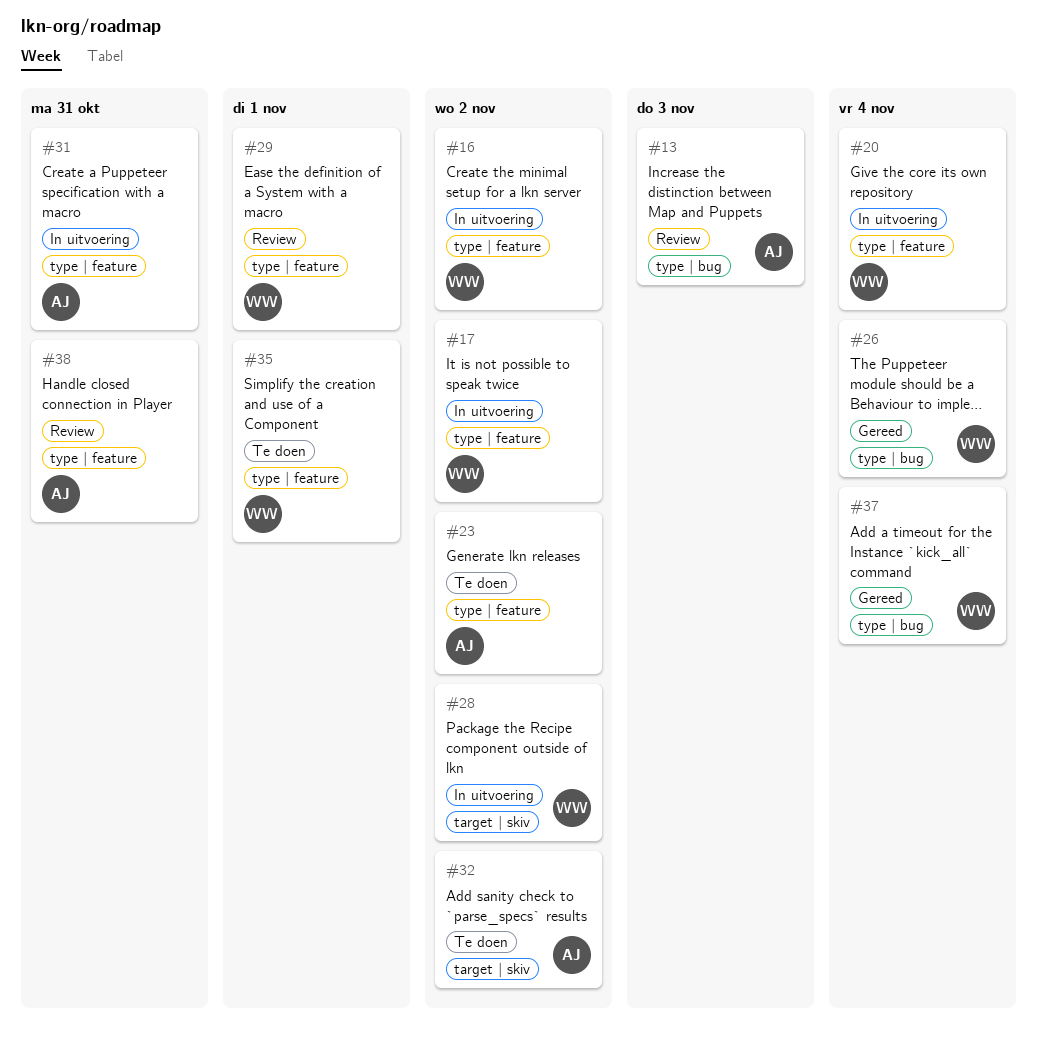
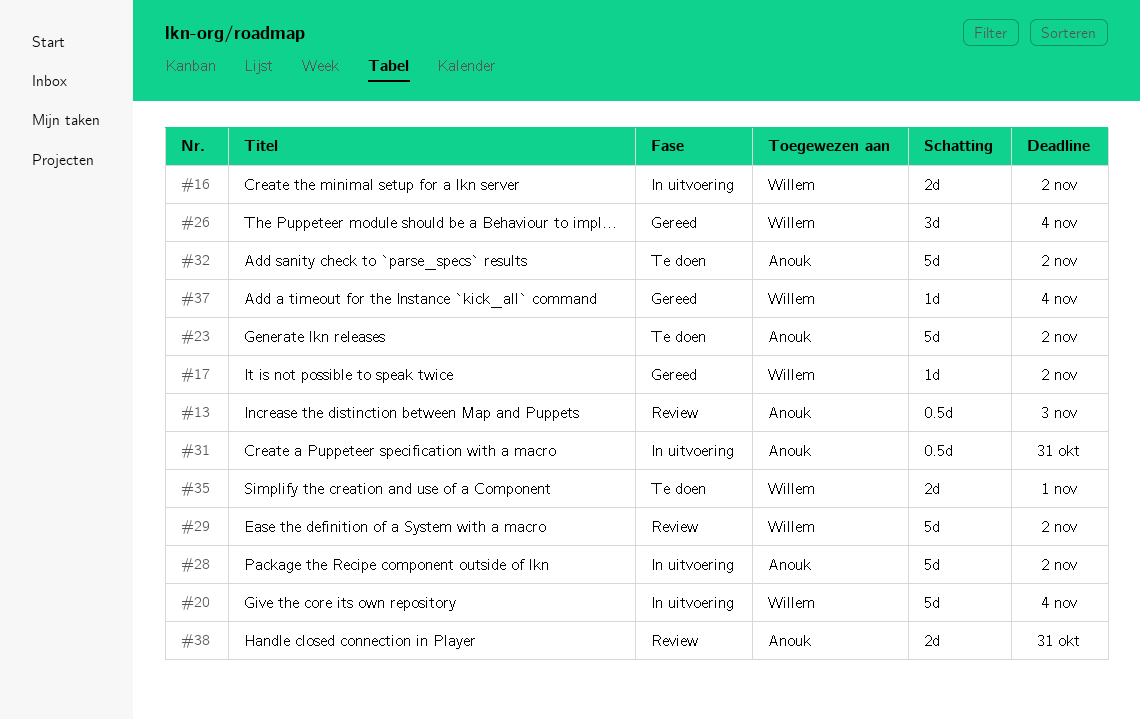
#17, status: In uitvoering -> Gereed
#28, owner: Willem -> Anouk
#29, due: Nov 1 -> Nov 2

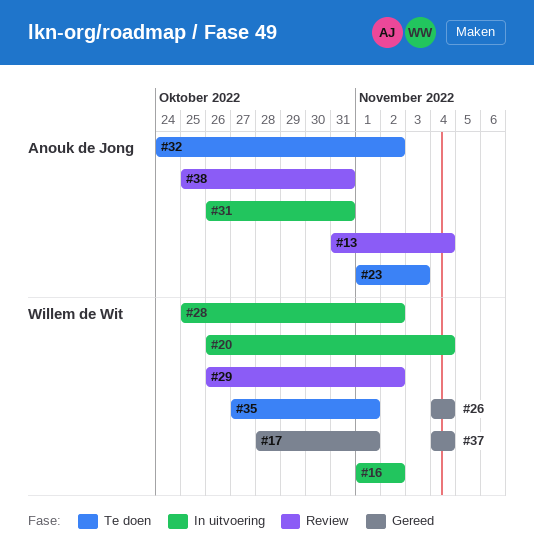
#13, due: Nov 3 -> Nov 4
#17, due: Nov 2 -> Nov 1
#23, due: Nov 2 -> Nov 3
#28, owner: Anouk de Jong -> Willem de Wit

